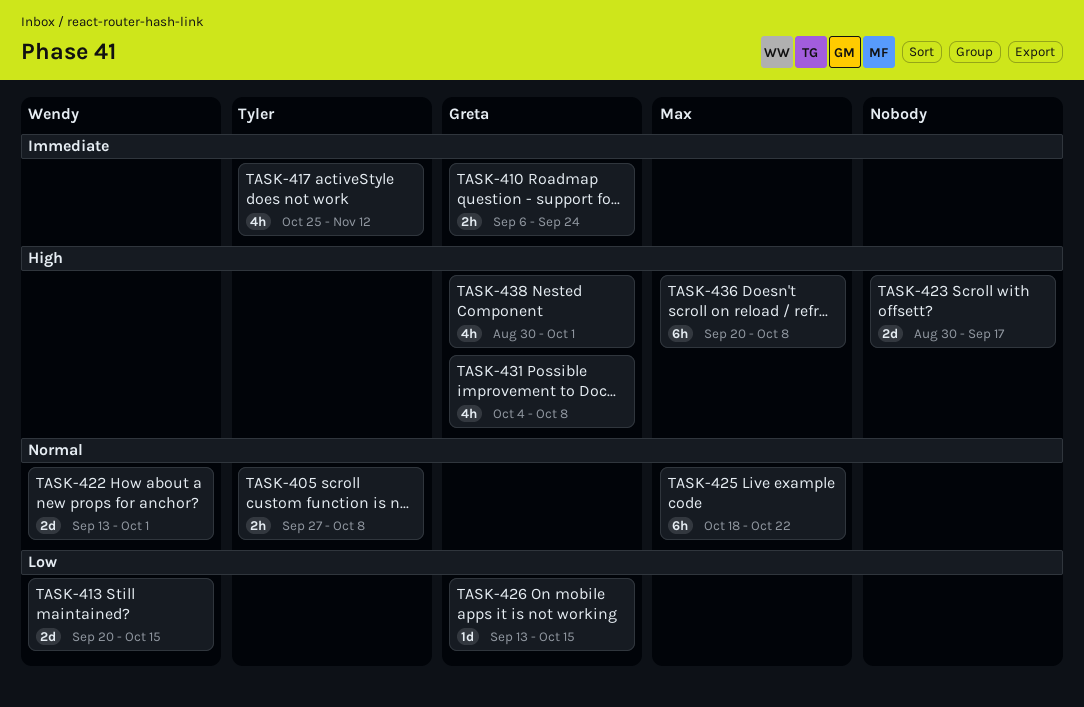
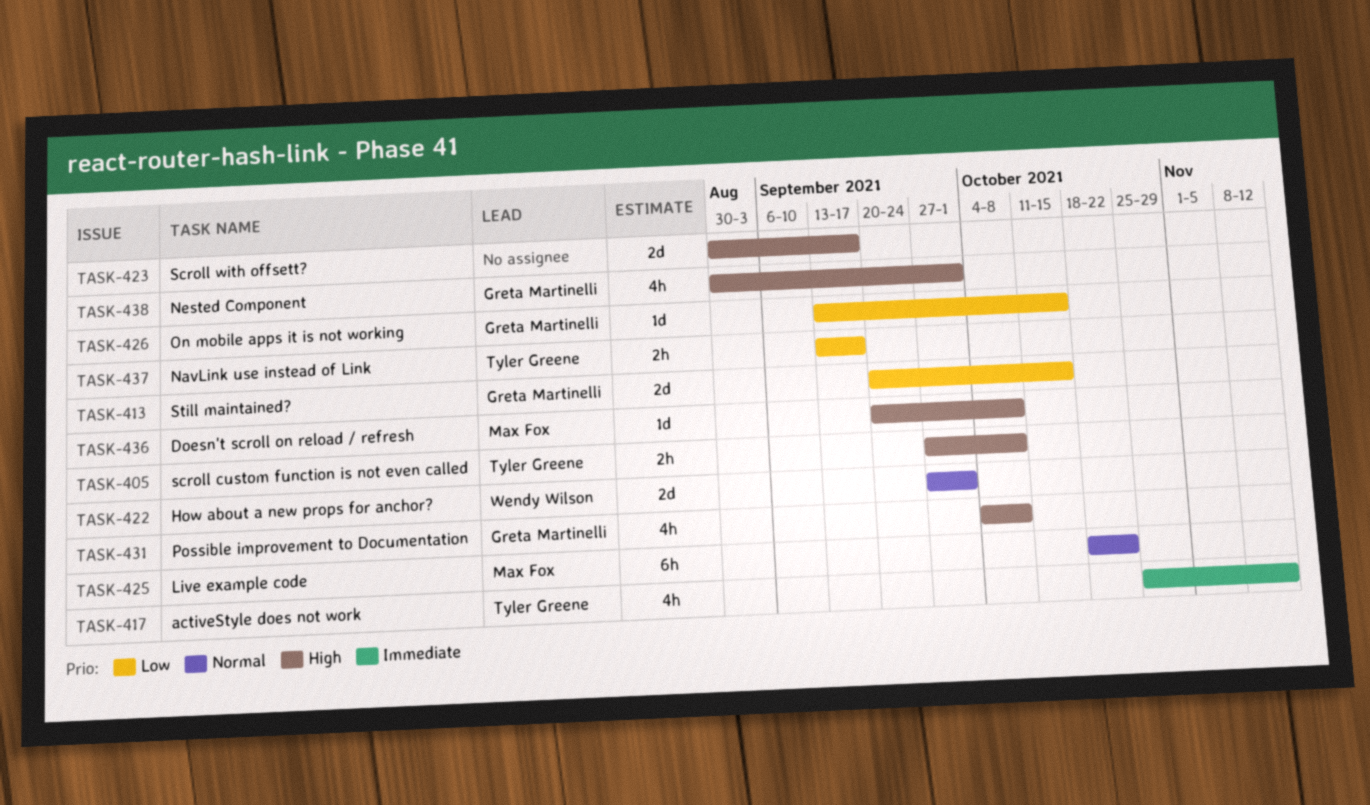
TASK-405, priority: Normal -> High
TASK-410: present -> none
TASK-413, owner: Wendy Wilson -> Greta Martinelli
TASK-422, start: Sep 13 -> Sep 27
TASK-436, estimate: 6h -> 1d
TASK-437: none -> present

